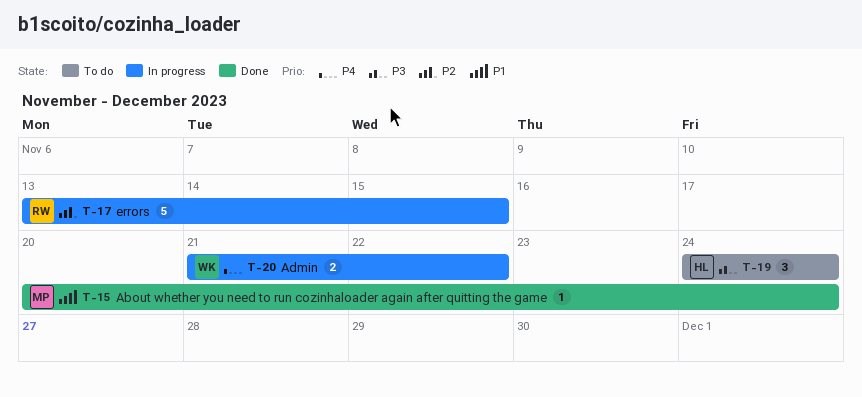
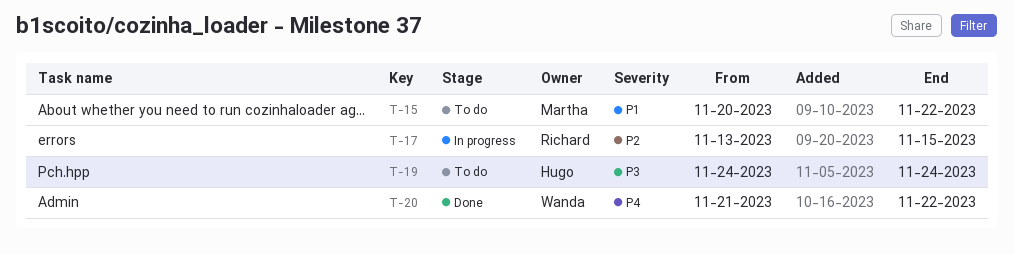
T-15, status: Done -> To do
T-15, due: Nov 24 -> Nov 22
T-20, status: In progress -> Done

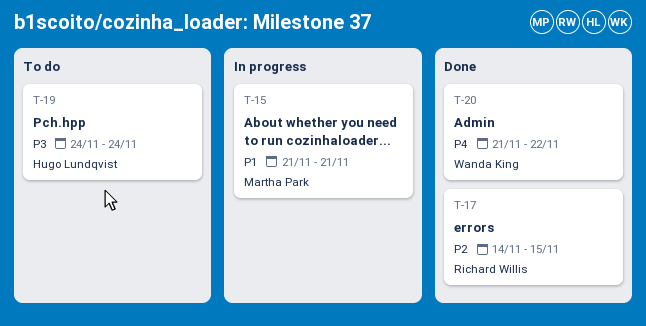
T-15, status: To do -> In progress
T-15, start: Nov 20 -> Nov 21
T-15, due: Nov 22 -> Nov 21
T-17, status: In progress -> Done
T-17, start: Nov 13 -> Nov 14

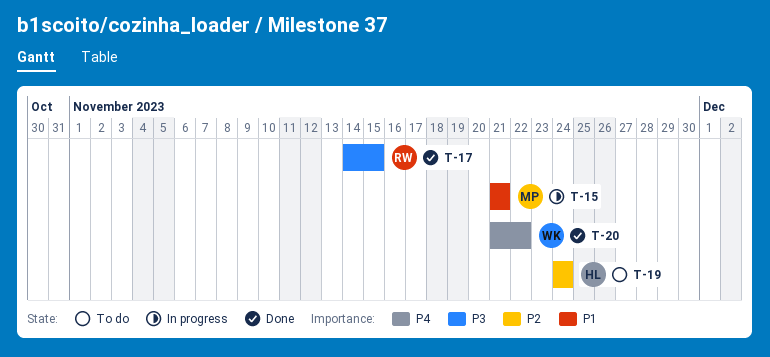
T-17, priority: P2 -> P3
T-19, priority: P3 -> P2

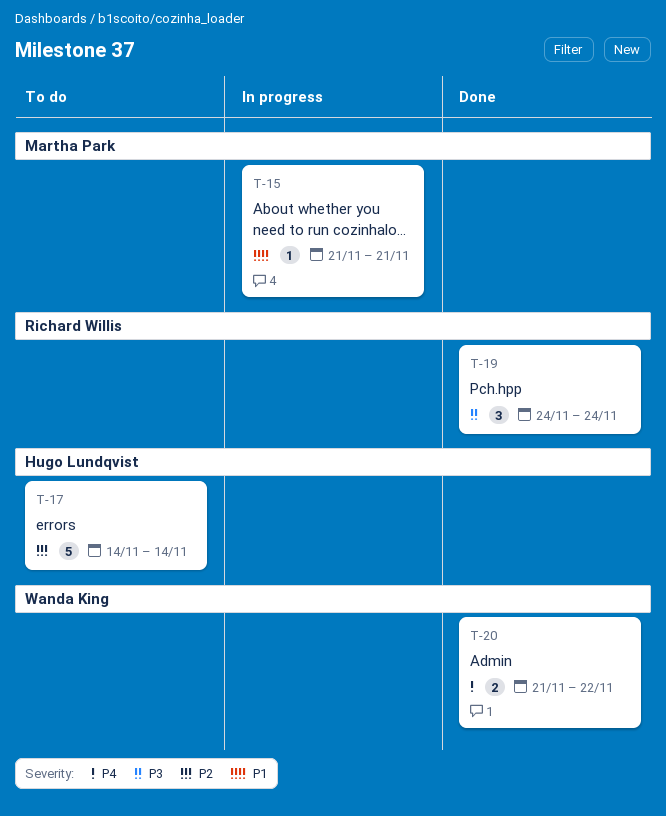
T-17, status: Done -> To do
T-17, owner: Richard Willis -> Hugo Lundqvist
T-17, priority: P3 -> P2
T-17, due: Nov 15 -> Nov 14
T-19, status: To do -> Done
T-19, owner: Hugo Lundqvist -> Richard Willis
T-19, priority: P2 -> P3

